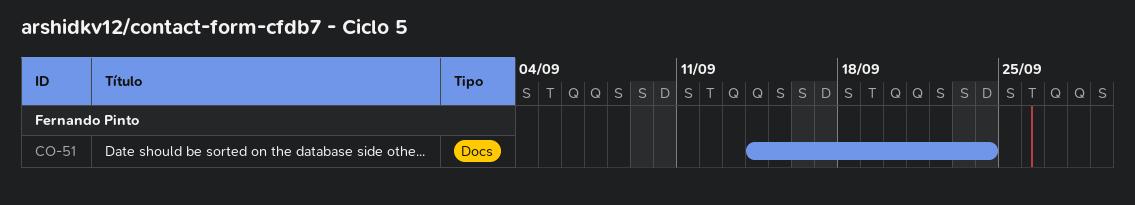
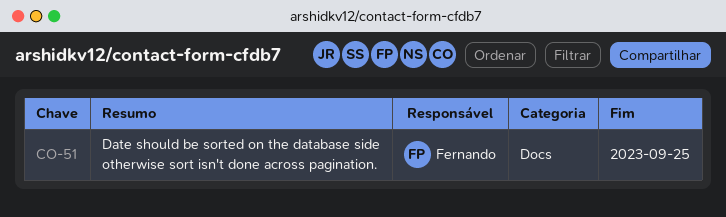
CO-51, due: Sep 24 -> Sep 25

